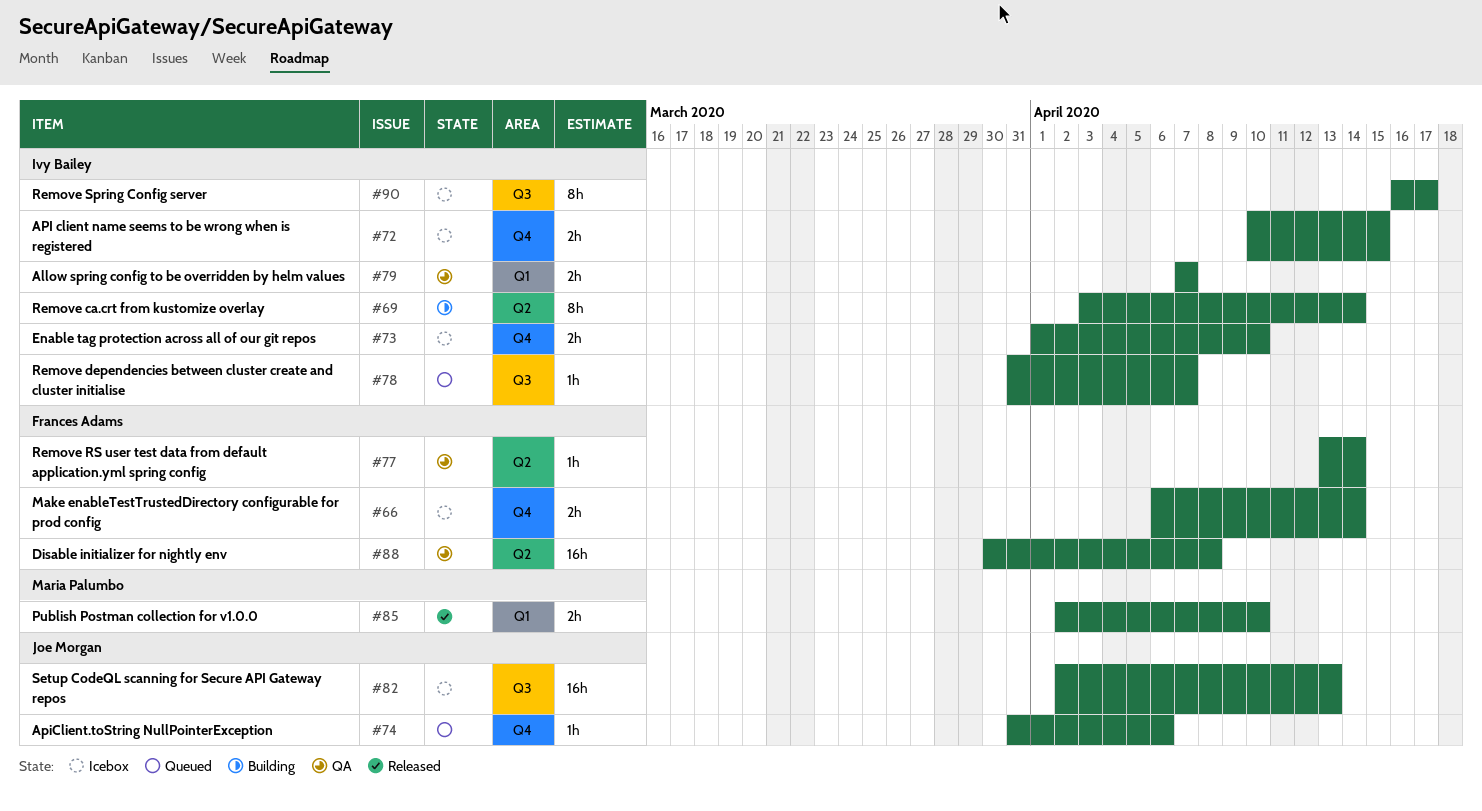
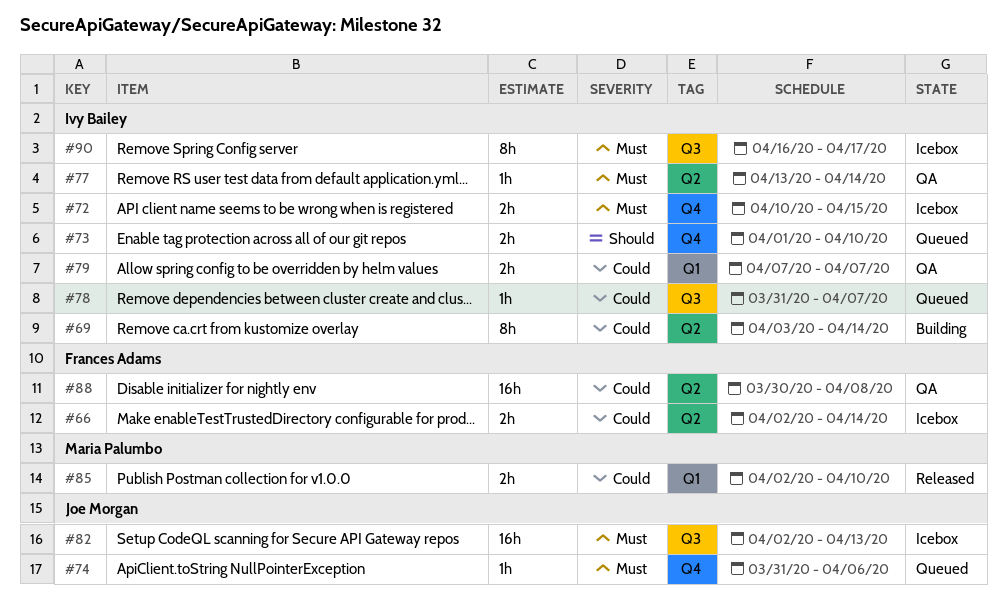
#66, label: Q4 -> Q2
#66, start: Apr 6 -> Apr 2
#73, status: Icebox -> Queued
#77, owner: Frances Adams -> Ivy Bailey

